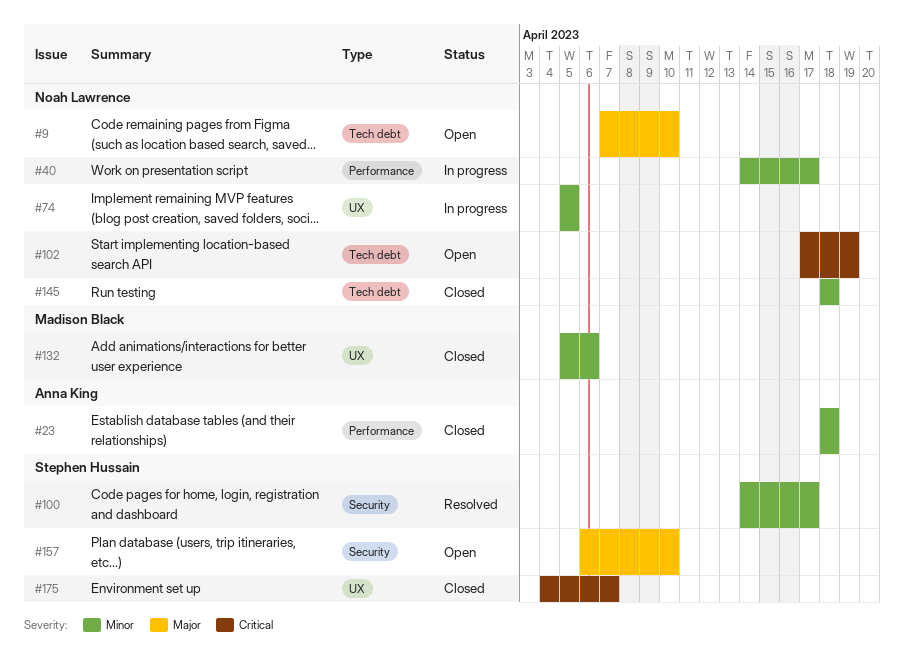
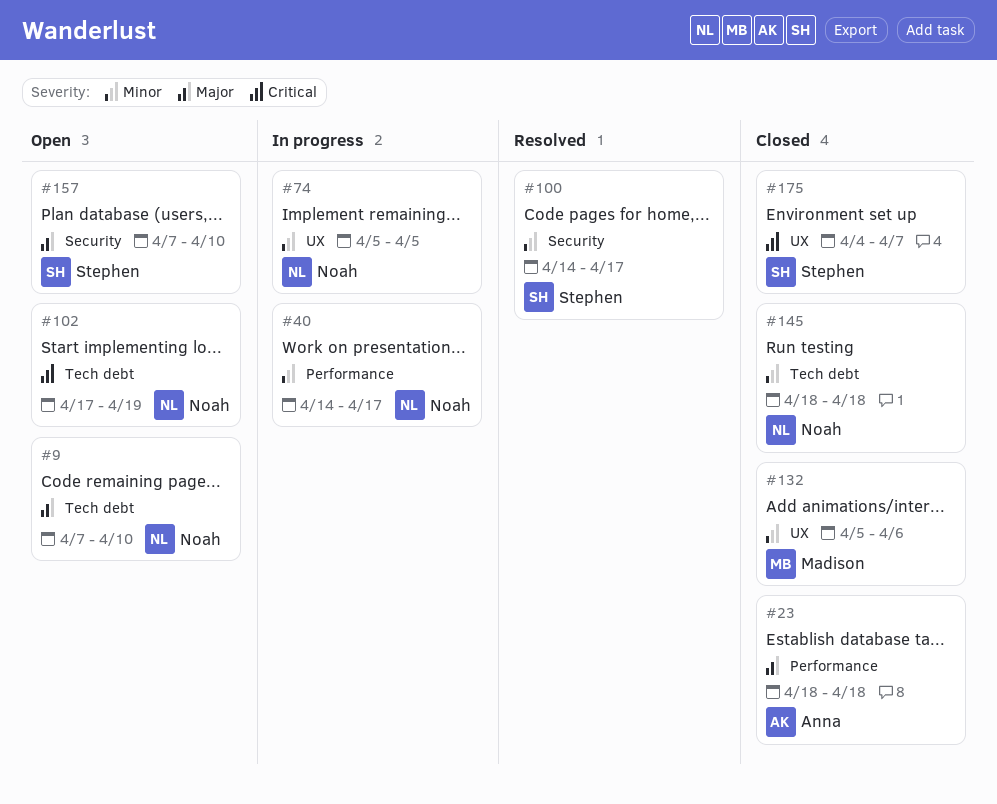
#23, priority: Minor -> Major
#157, start: Apr 6 -> Apr 7

